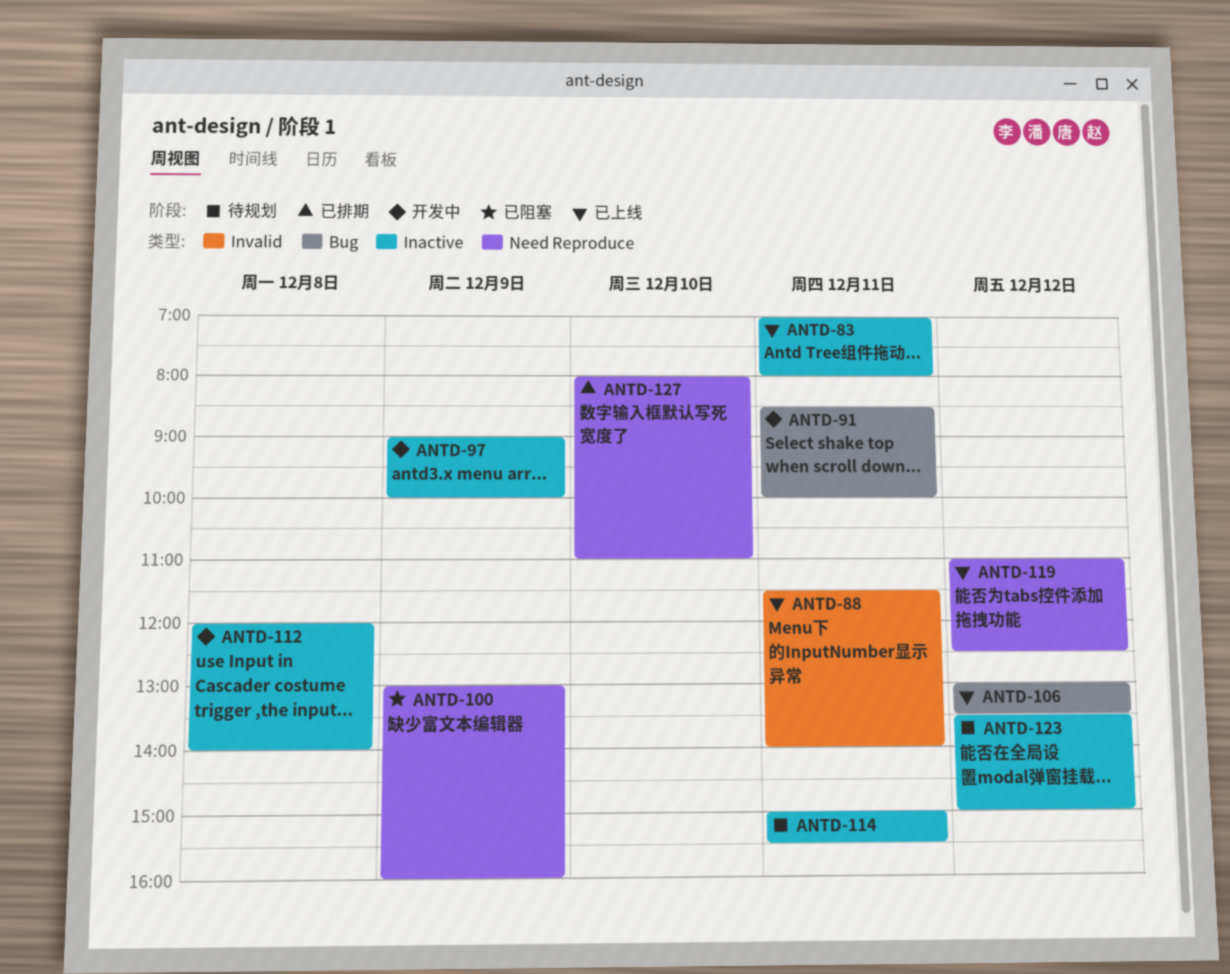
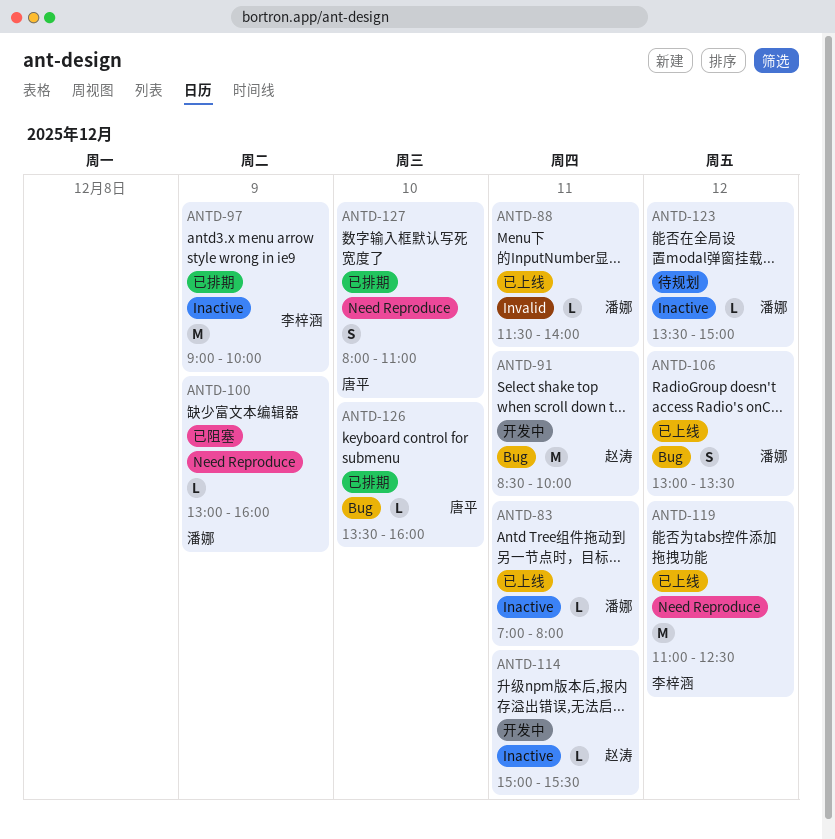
ANTD-97, status: 开发中 -> 已排期
ANTD-112: present -> none
ANTD-114, status: 待规划 -> 开发中
ANTD-126: none -> present

